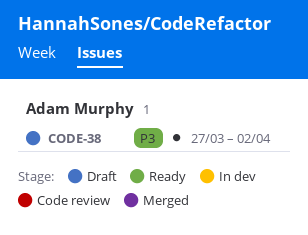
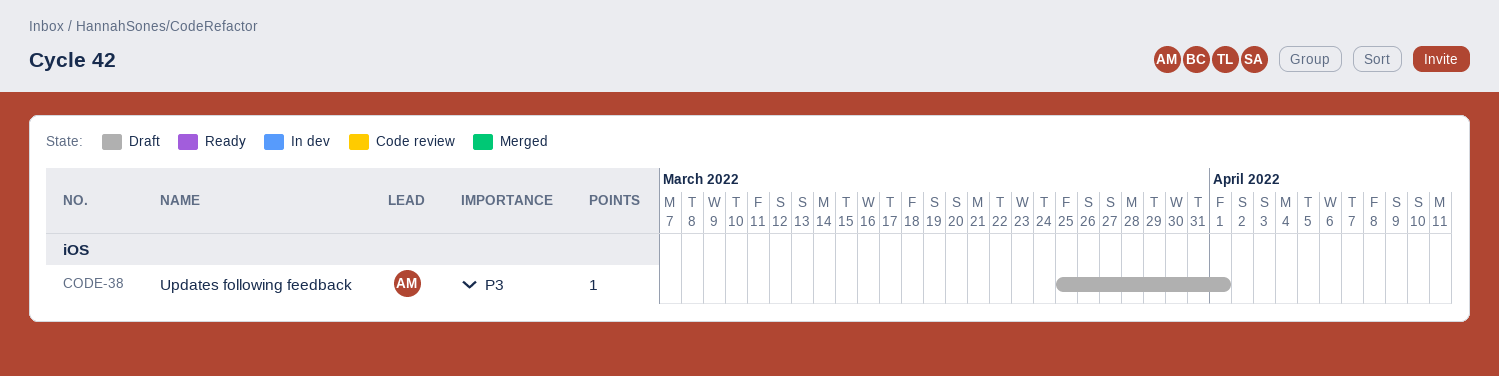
CODE-38, start: Mar 27 -> Mar 25
CODE-38, due: Apr 2 -> Apr 1

